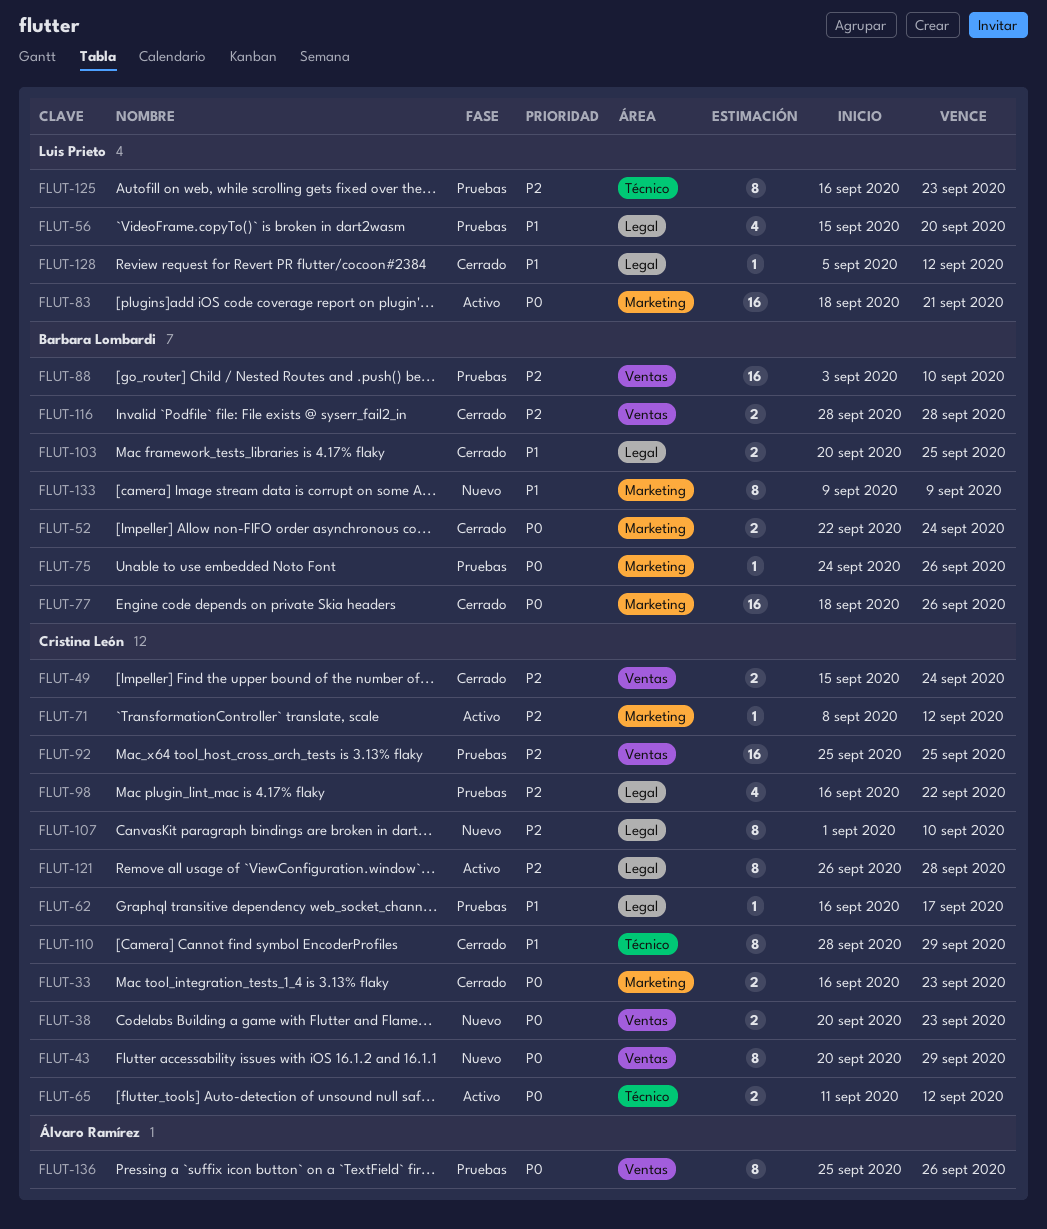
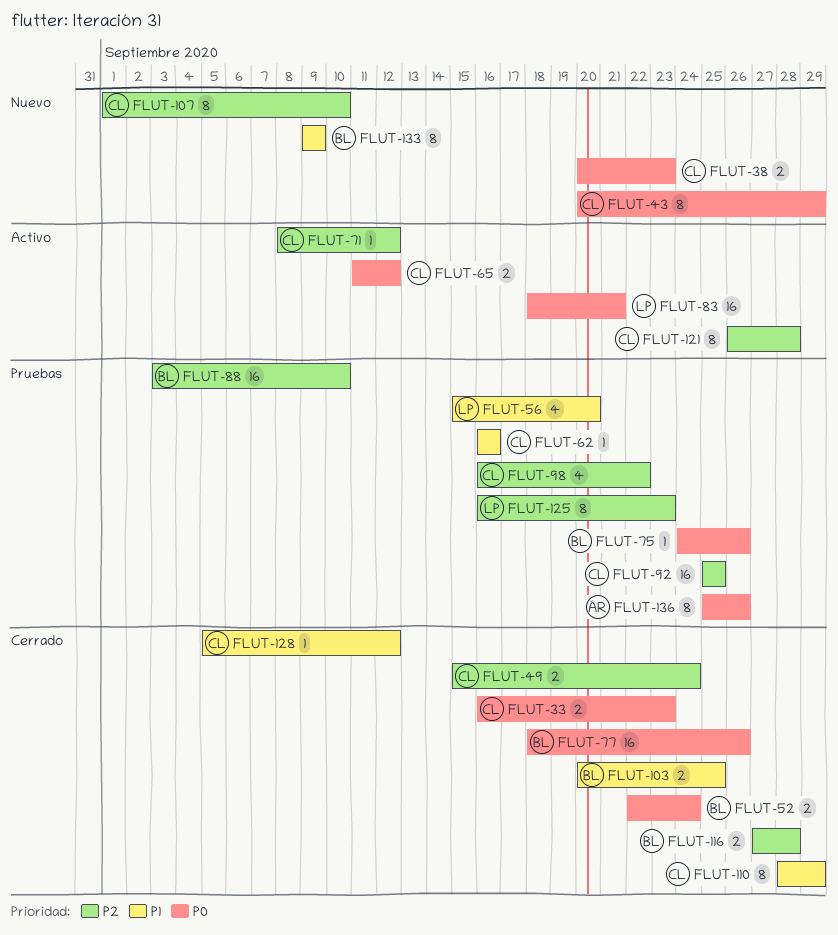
FLUT-62, due: Sep 17 -> Sep 16
FLUT-116, start: Sep 28 -> Sep 27
FLUT-128, owner: Luis Prieto -> Cristina León

